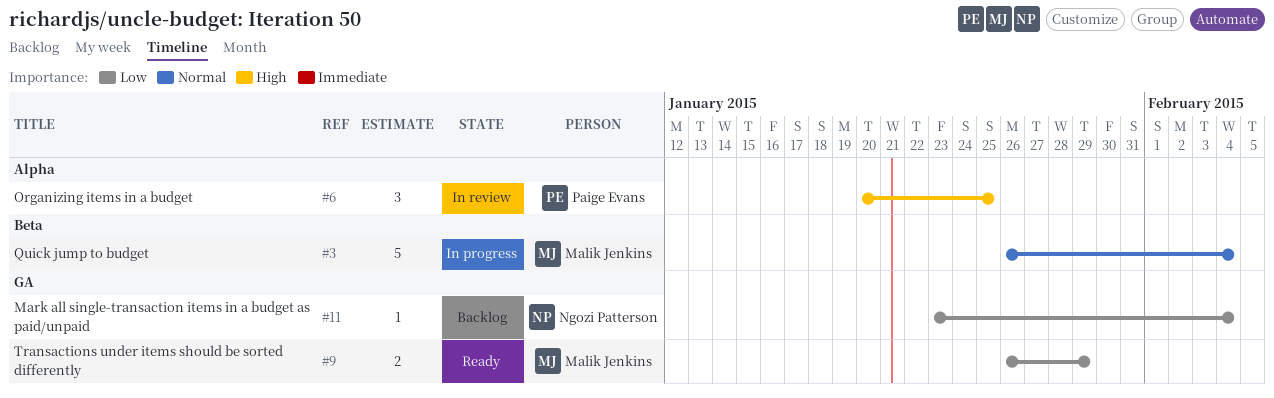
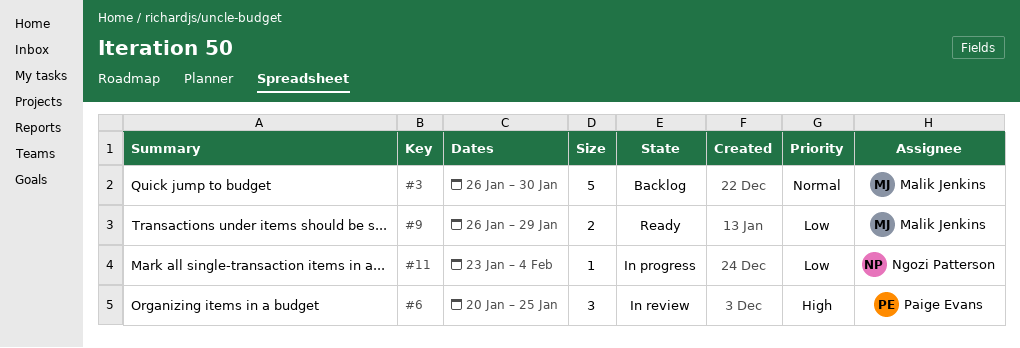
#3, status: In progress -> Backlog
#3, due: Feb 4 -> Jan 30
#11, status: Backlog -> In progress

